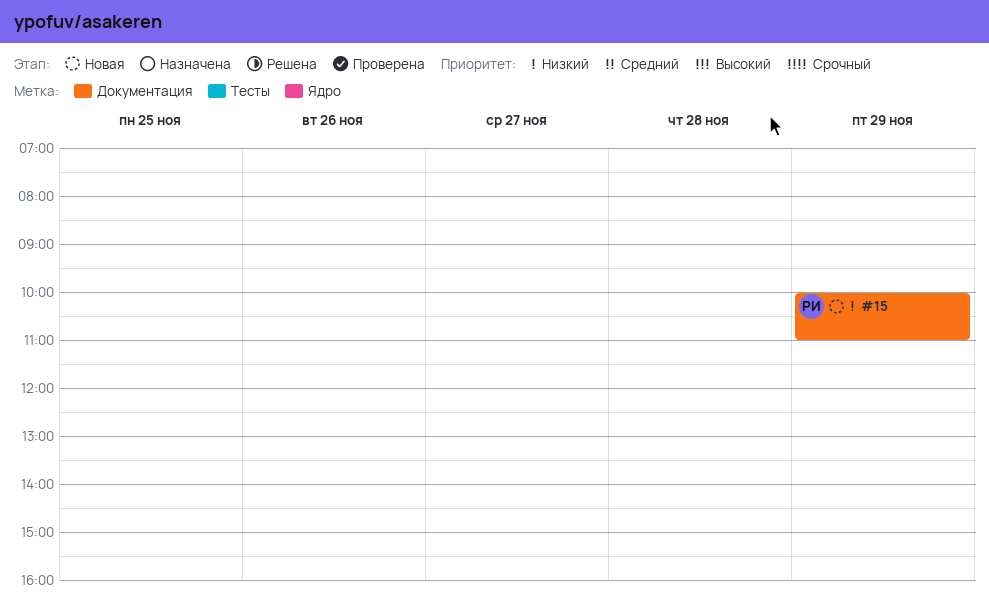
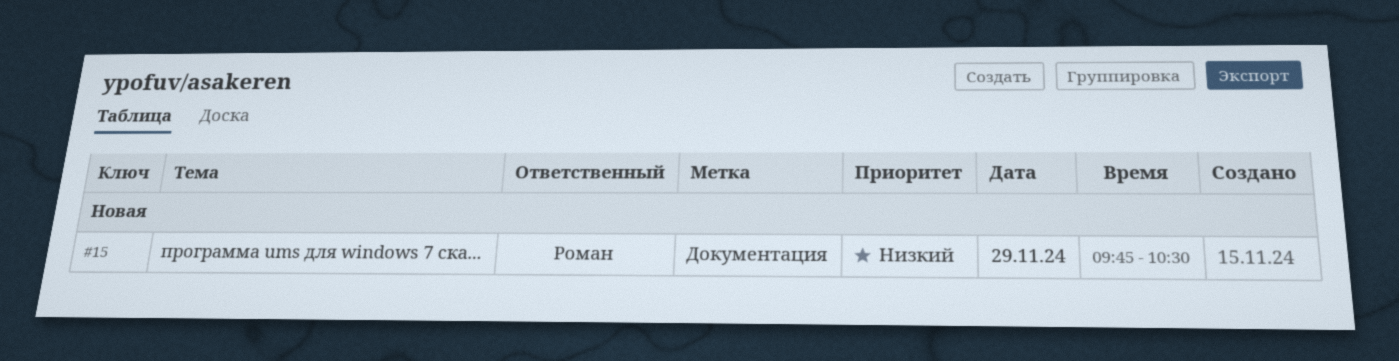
#15, begins: 10:00 -> 09:45
#15, ends: 11:00 -> 10:30

